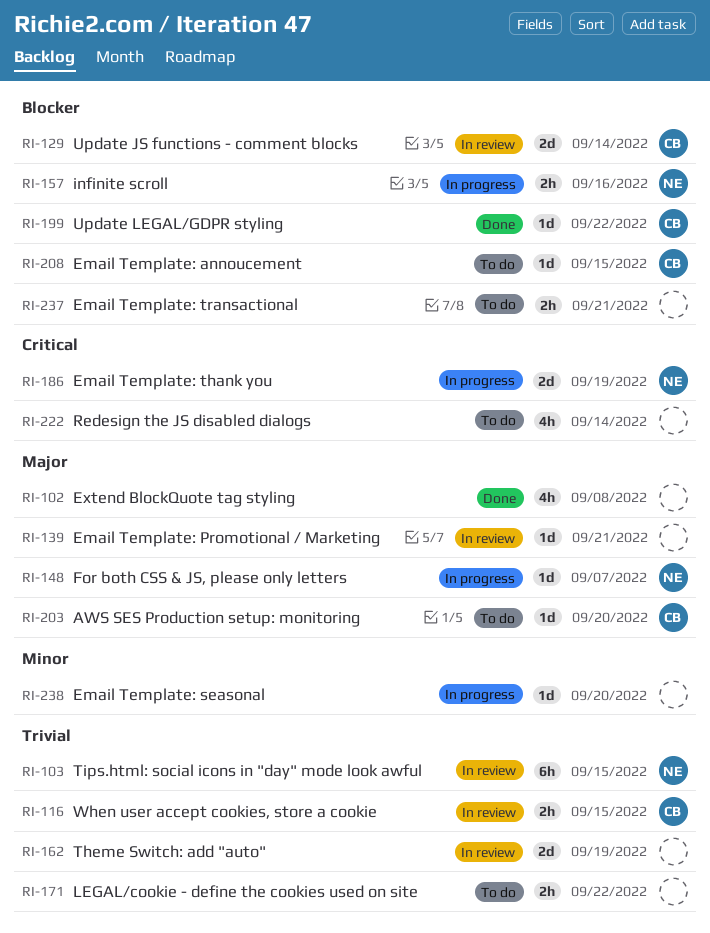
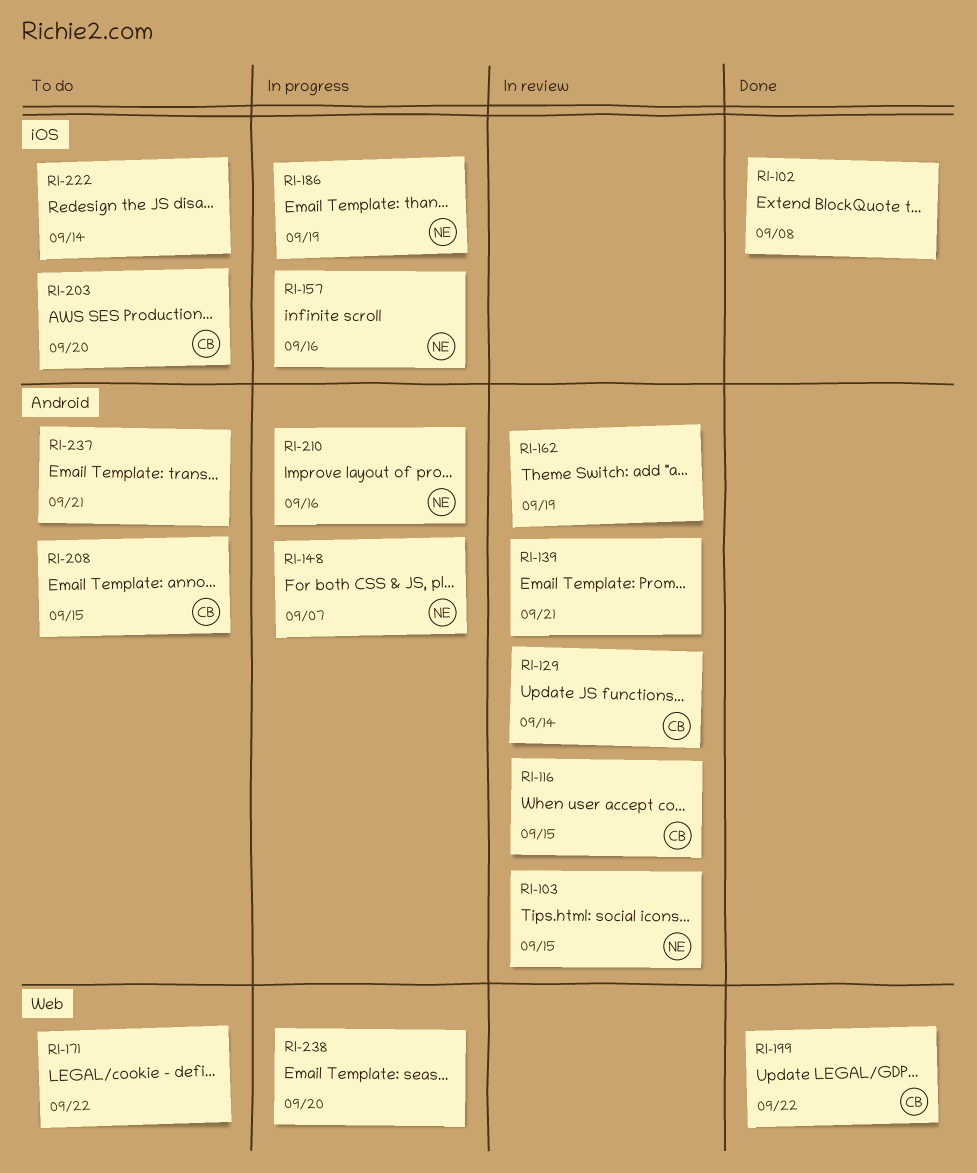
RI-210: none -> present

